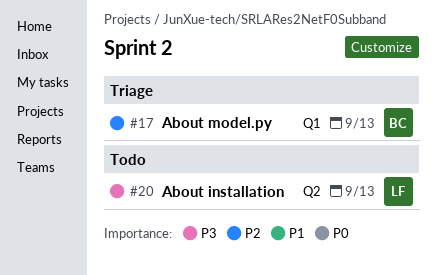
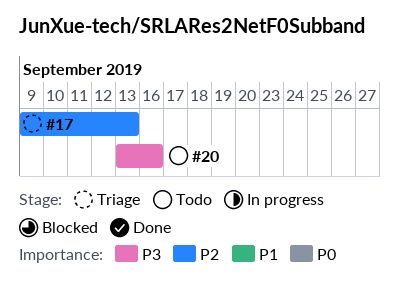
#20, due: Sep 13 -> Sep 16

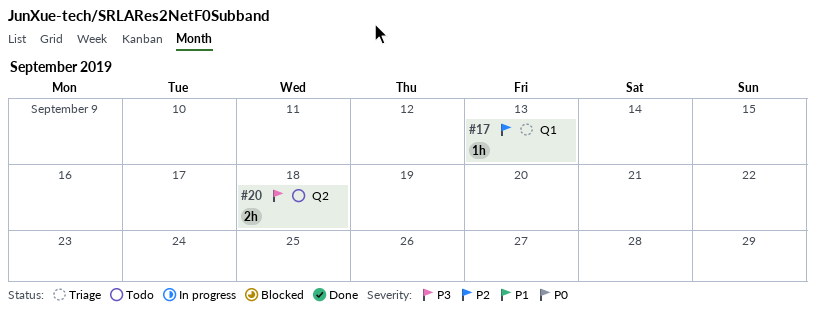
#20, due: Sep 16 -> Sep 18

